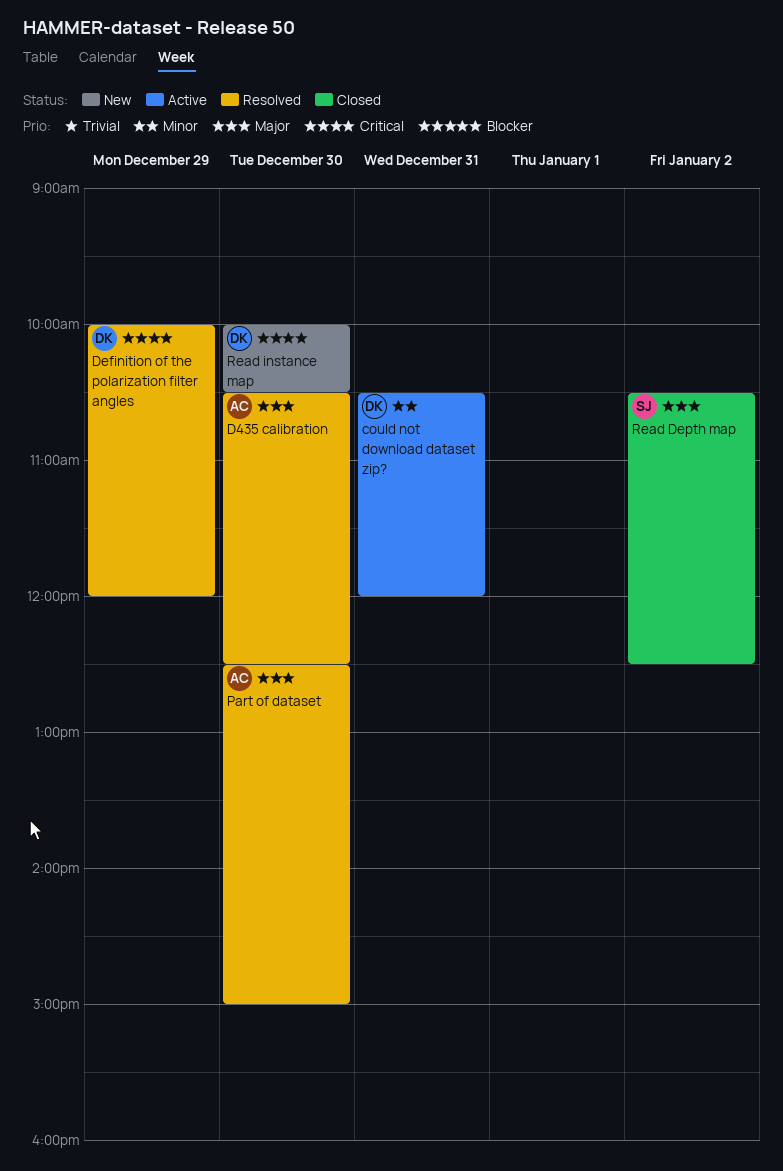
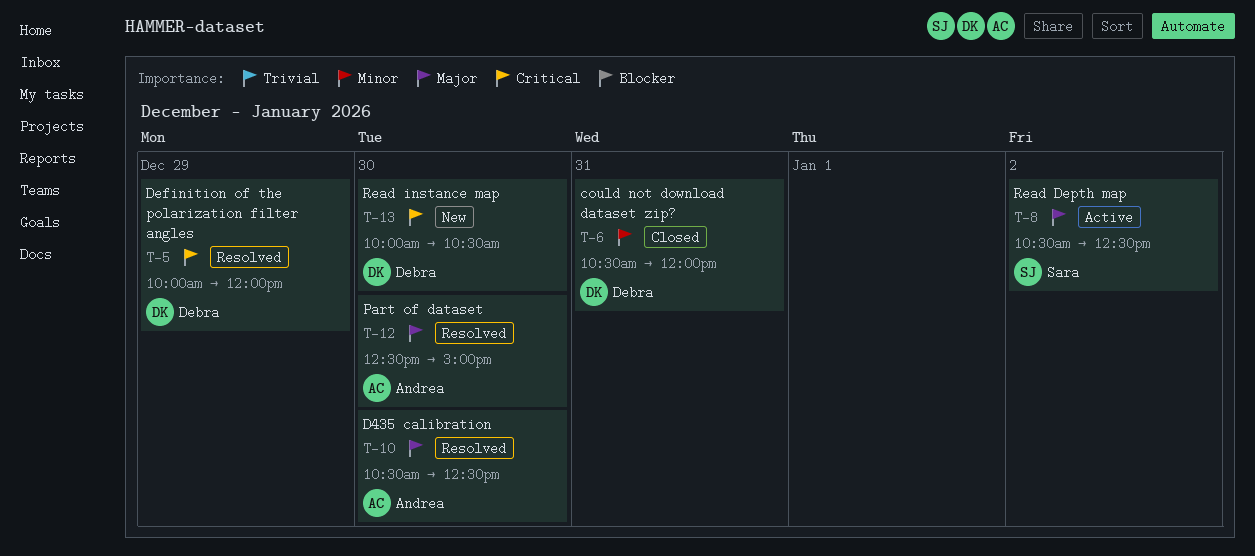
could not download dataset zip?, status: Active -> Closed
Read Depth map, status: Closed -> Active

